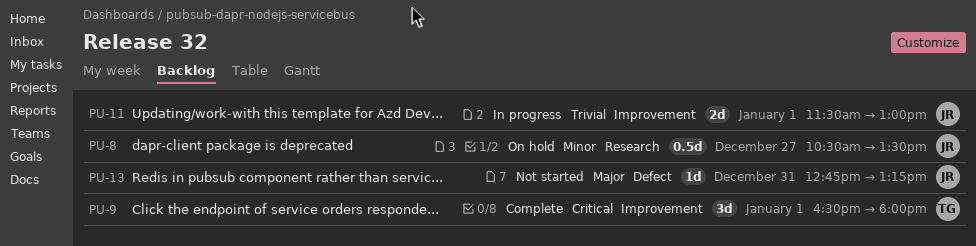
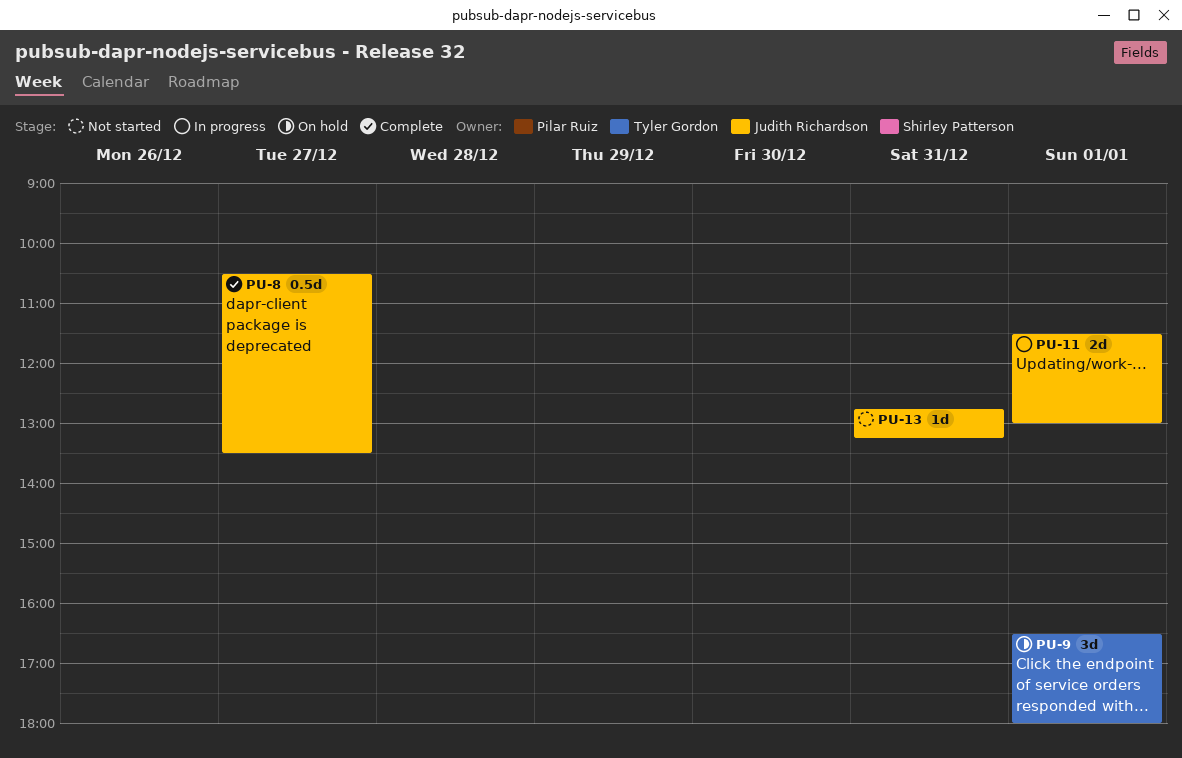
PU-8, status: On hold -> Complete
PU-9, status: Complete -> On hold

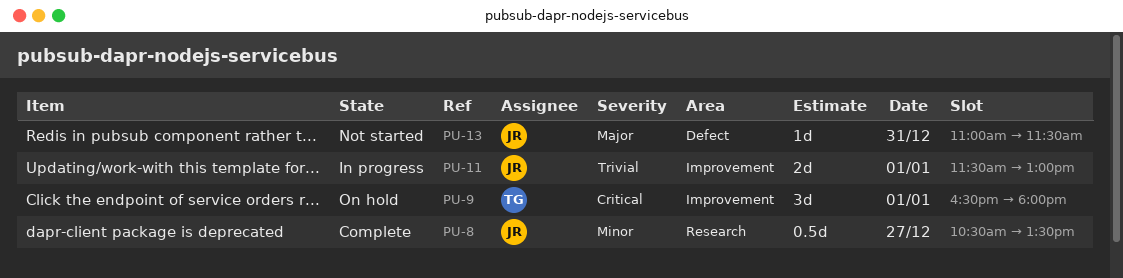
PU-13, begins: 12:45 -> 11:00
PU-13, ends: 13:15 -> 11:30

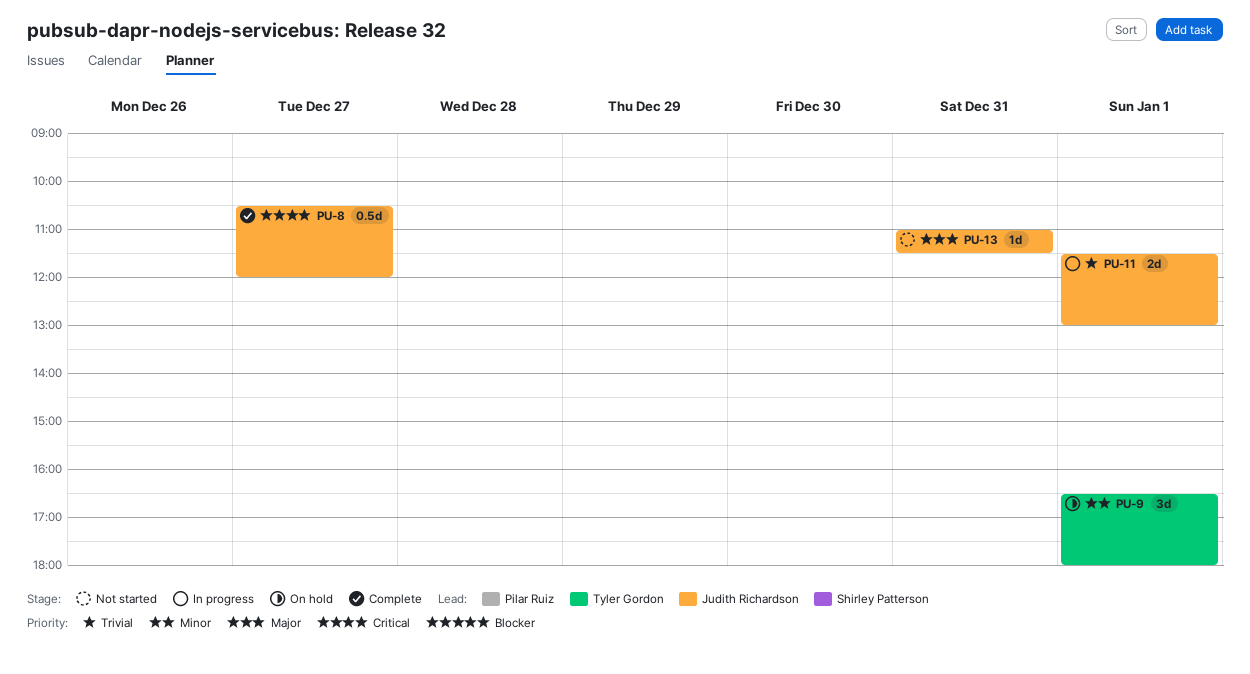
PU-8, priority: Minor -> Critical
PU-8, ends: 13:30 -> 12:00
PU-9, priority: Critical -> Minor

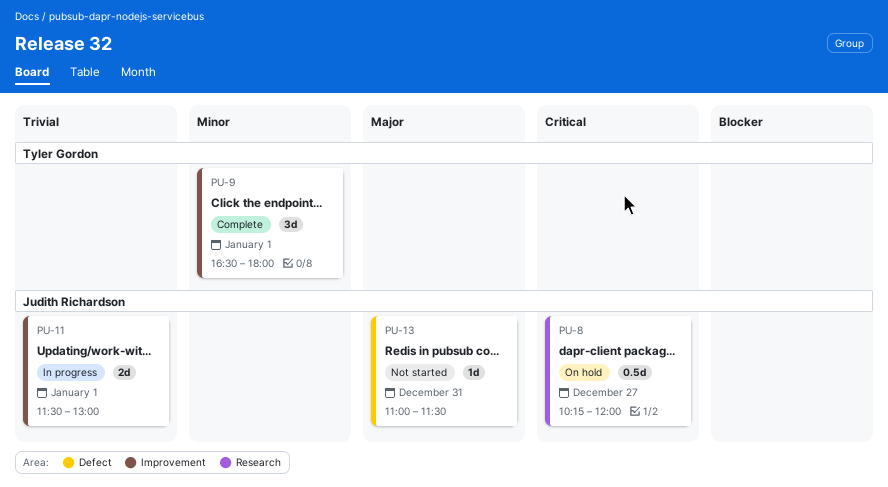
PU-8, status: Complete -> On hold
PU-8, begins: 10:30 -> 10:15
PU-9, status: On hold -> Complete

